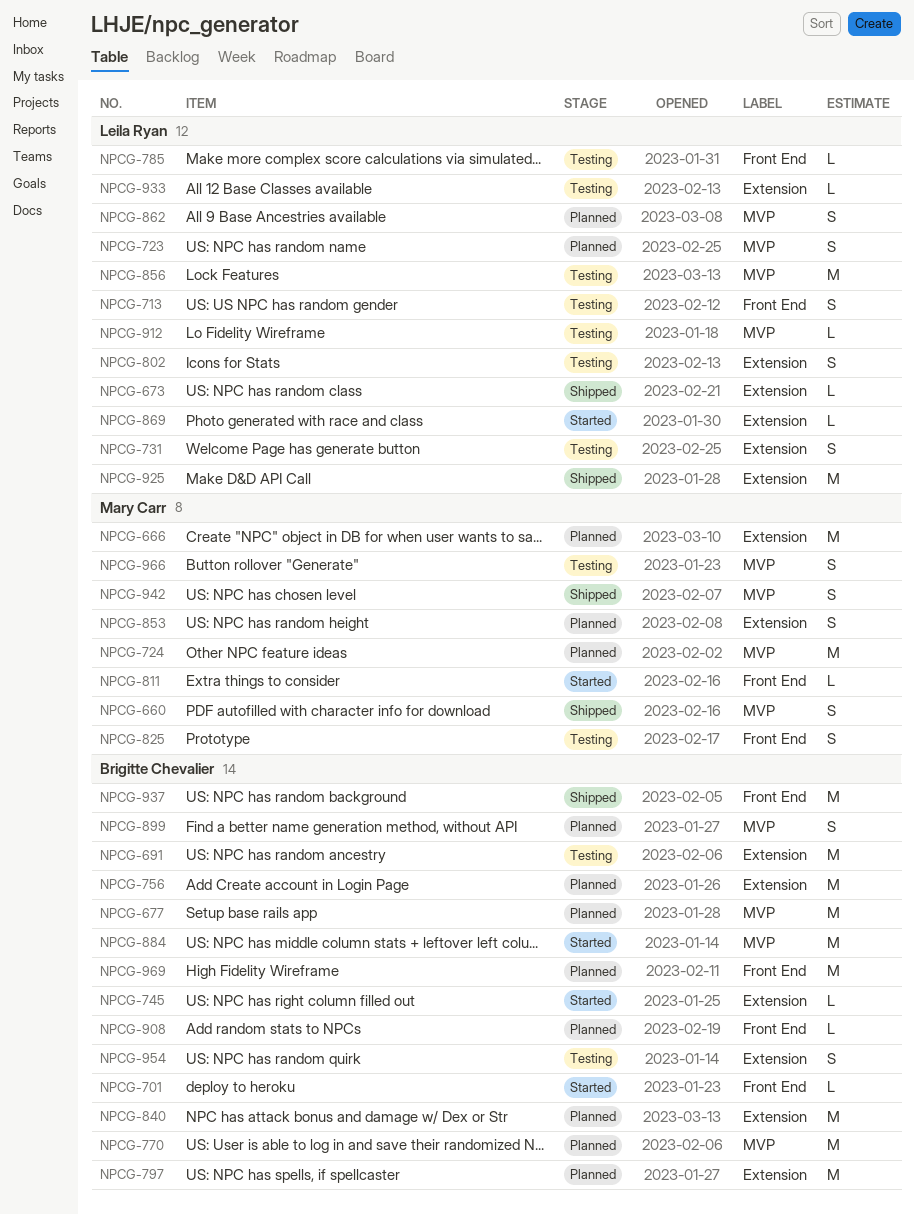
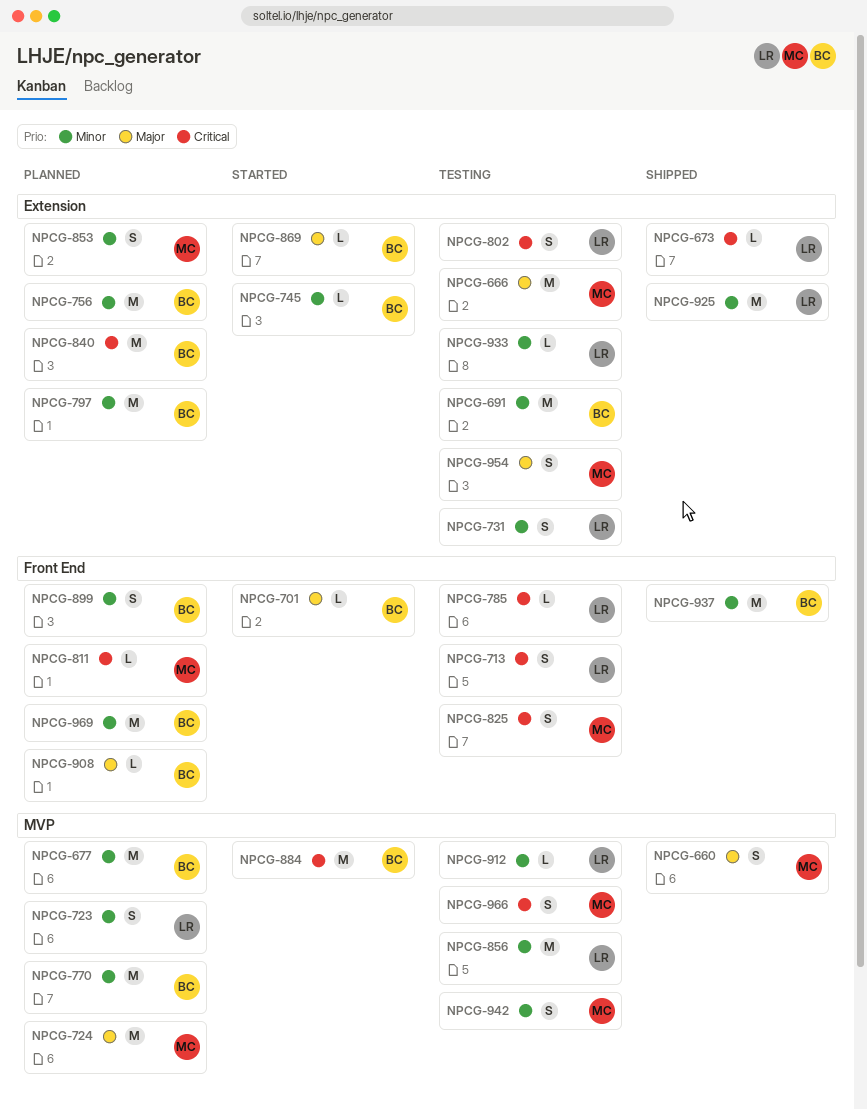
NPCG-666, status: Planned -> Testing
NPCG-811, status: Started -> Planned
NPCG-862: present -> none
NPCG-869, owner: Leila Ryan -> Brigitte Chevalier
NPCG-899, label: MVP -> Front End
NPCG-942, status: Shipped -> Testing
NPCG-954, owner: Brigitte Chevalier -> Mary Carr

